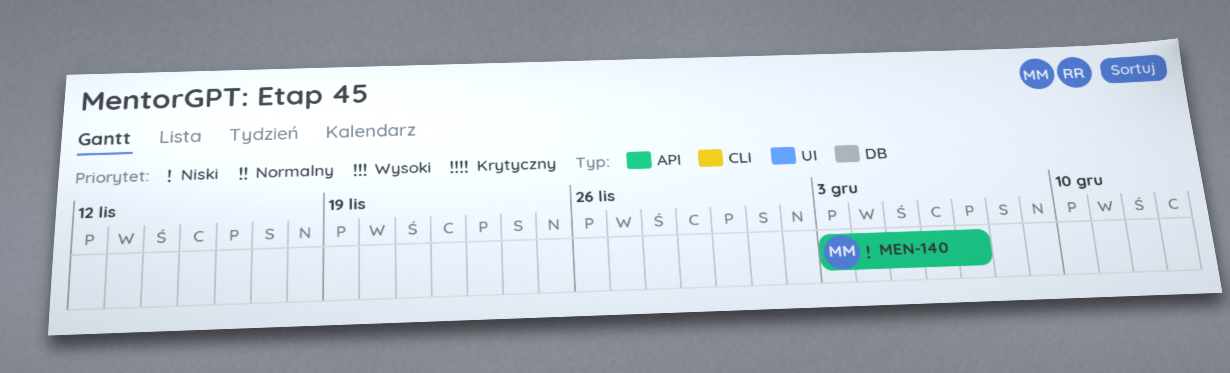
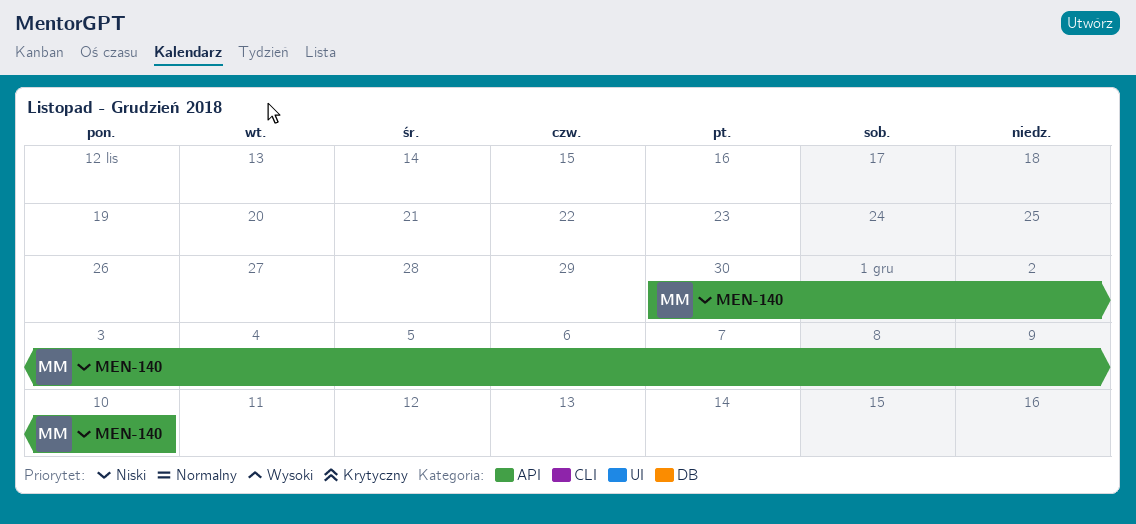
MEN-140, start: Dec 3 -> Nov 30
MEN-140, due: Dec 7 -> Dec 10

